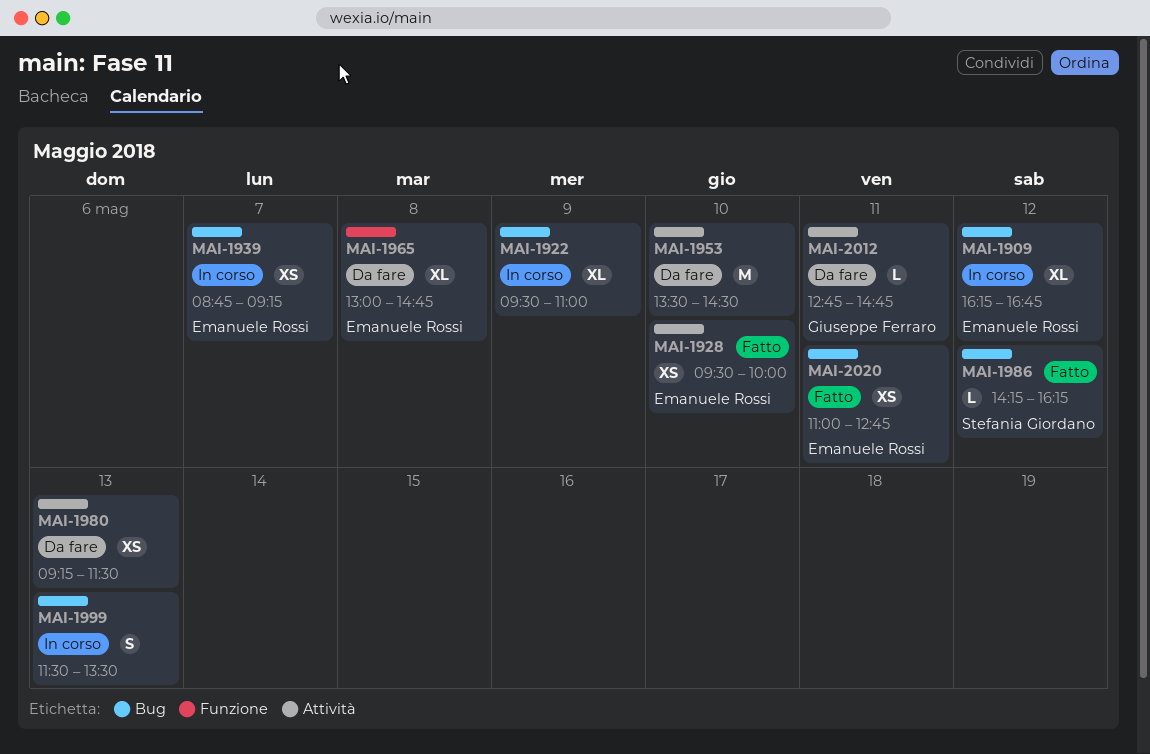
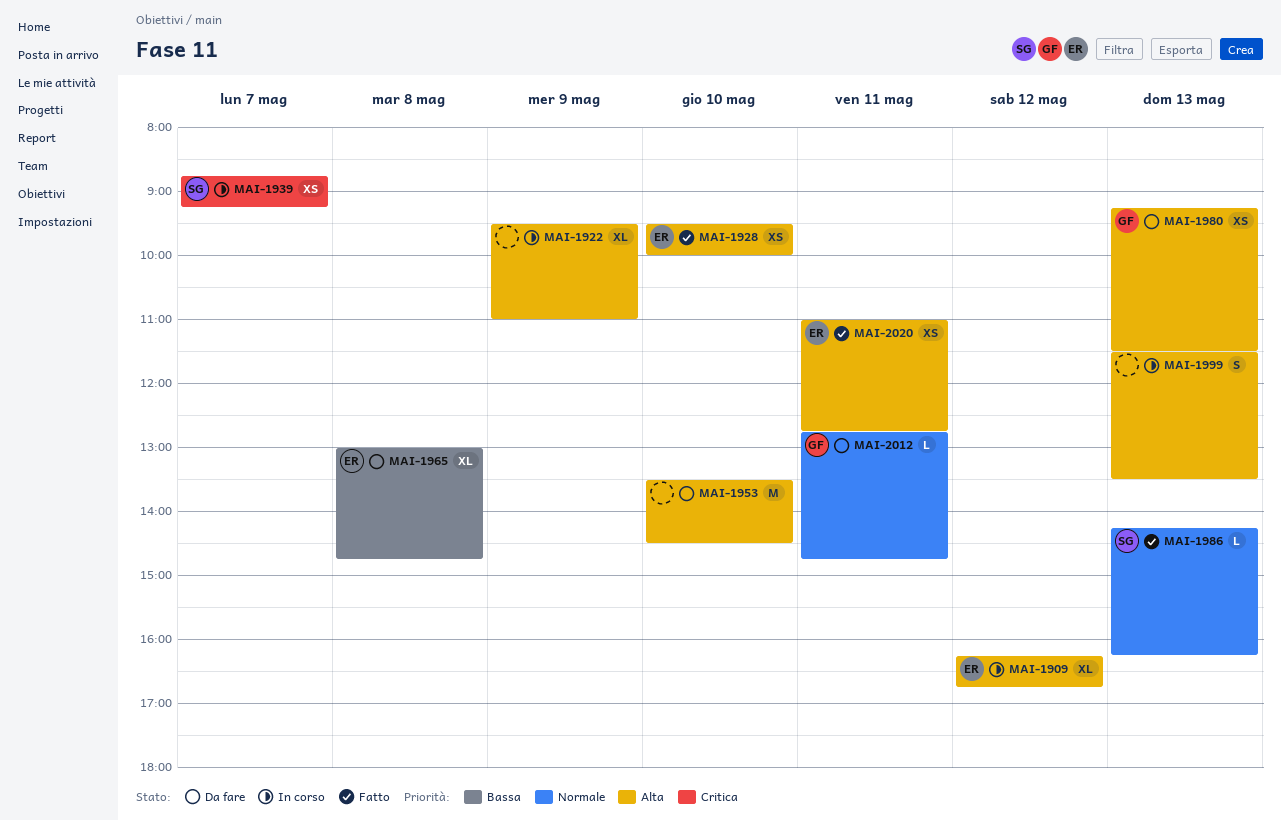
MAI-1939, owner: Emanuele Rossi -> Stefania Giordano
MAI-1980, owner: none -> Giuseppe Ferraro
MAI-1986, day: May 12 -> May 13

